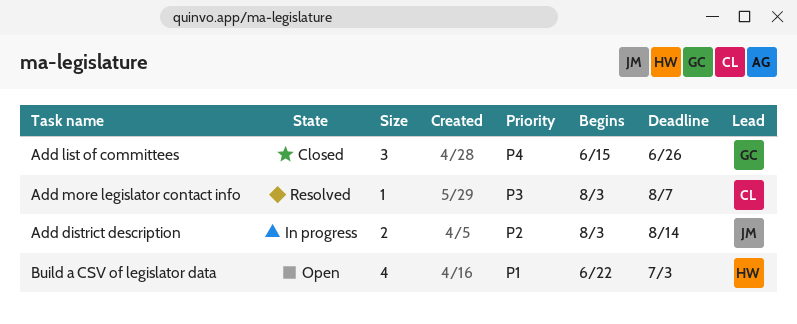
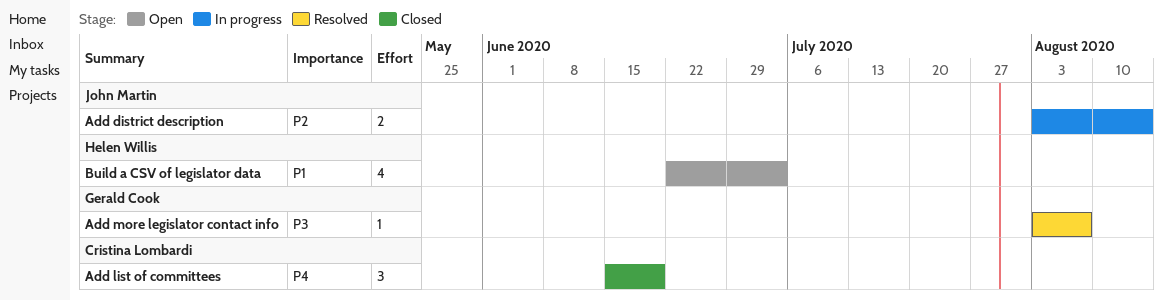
Add list of committees, owner: Gerald Cook -> Cristina Lombardi
Add list of committees, due: Jun 26 -> Jun 19
Add more legislator contact info, owner: Cristina Lombardi -> Gerald Cook

